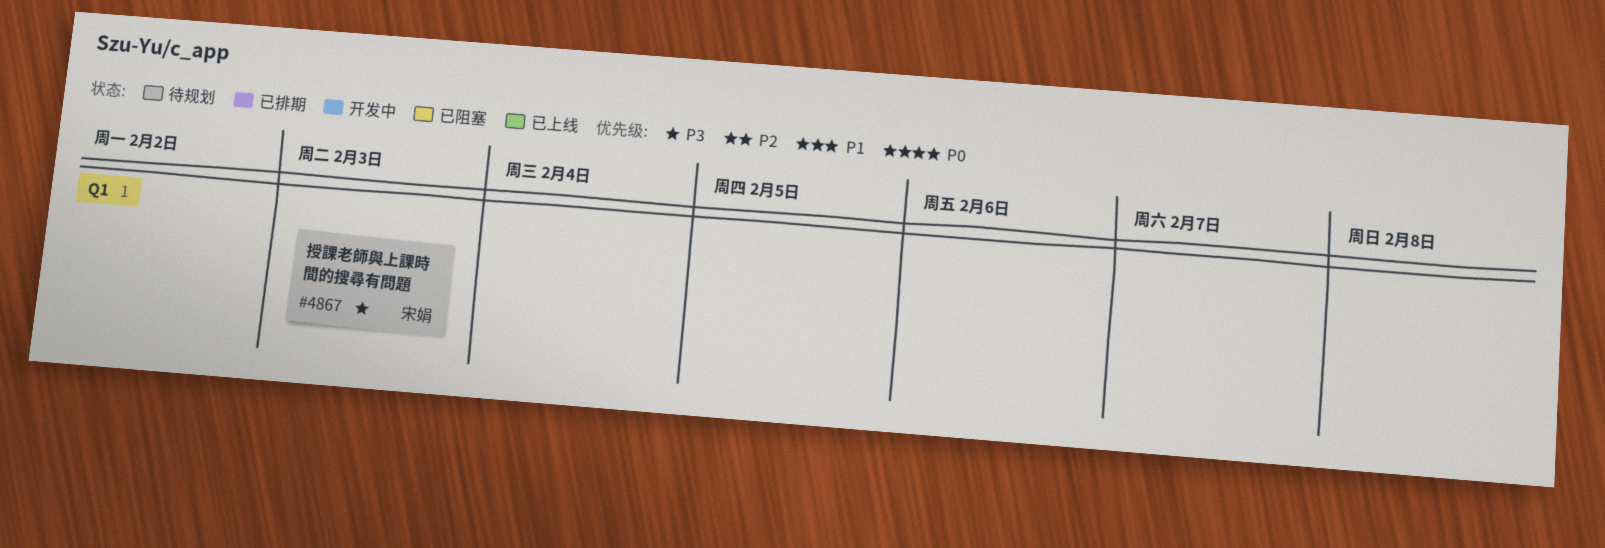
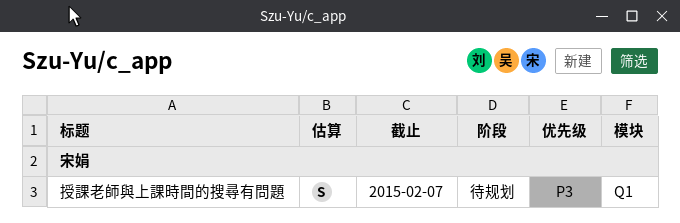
授課老師與上課時間的搜尋有問題, due: Feb 3 -> Feb 7

